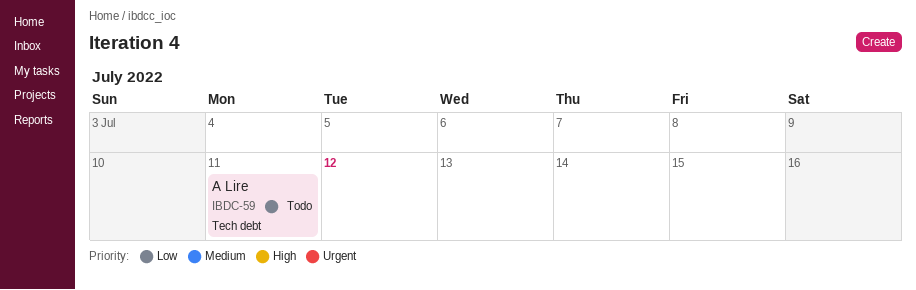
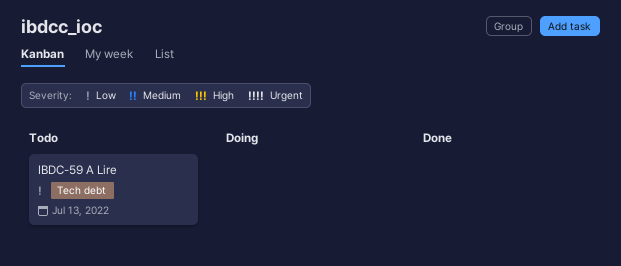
IBDC-59, due: Jul 11 -> Jul 13

